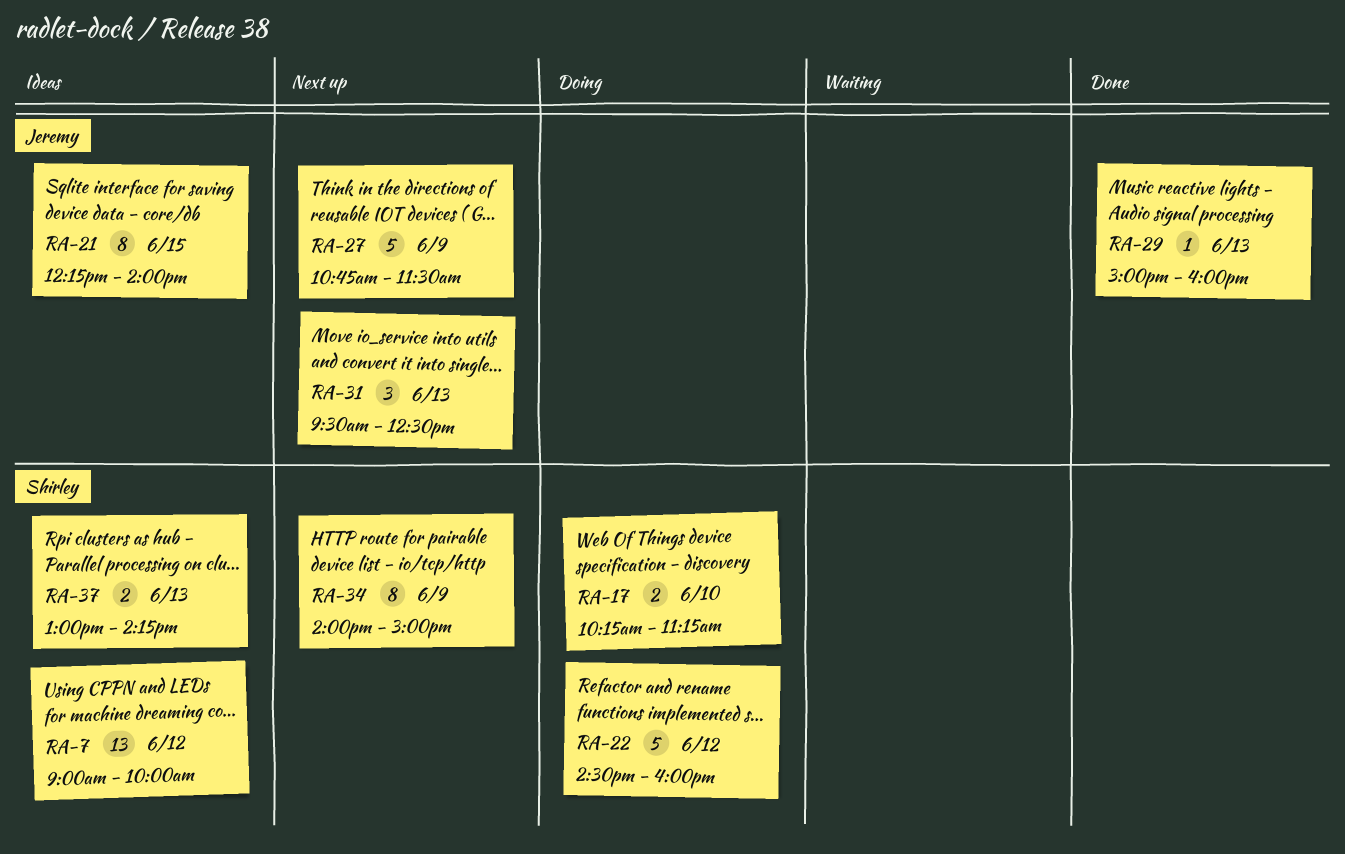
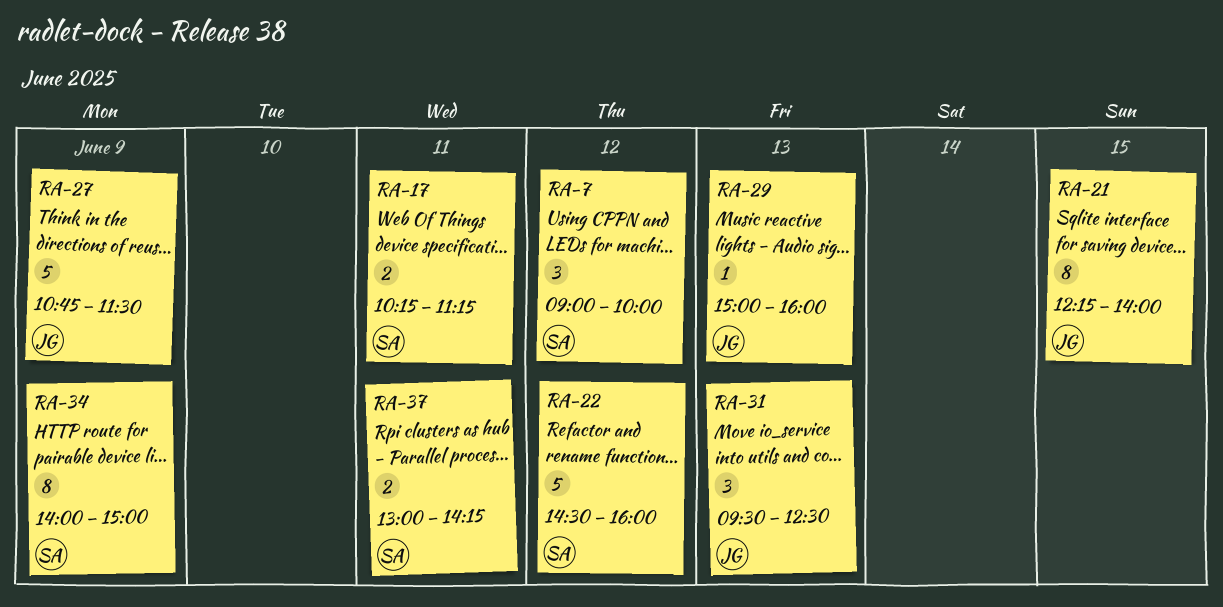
RA-7, estimate: 13 -> 3
RA-17, day: Jun 10 -> Jun 11
RA-37, day: Jun 13 -> Jun 11

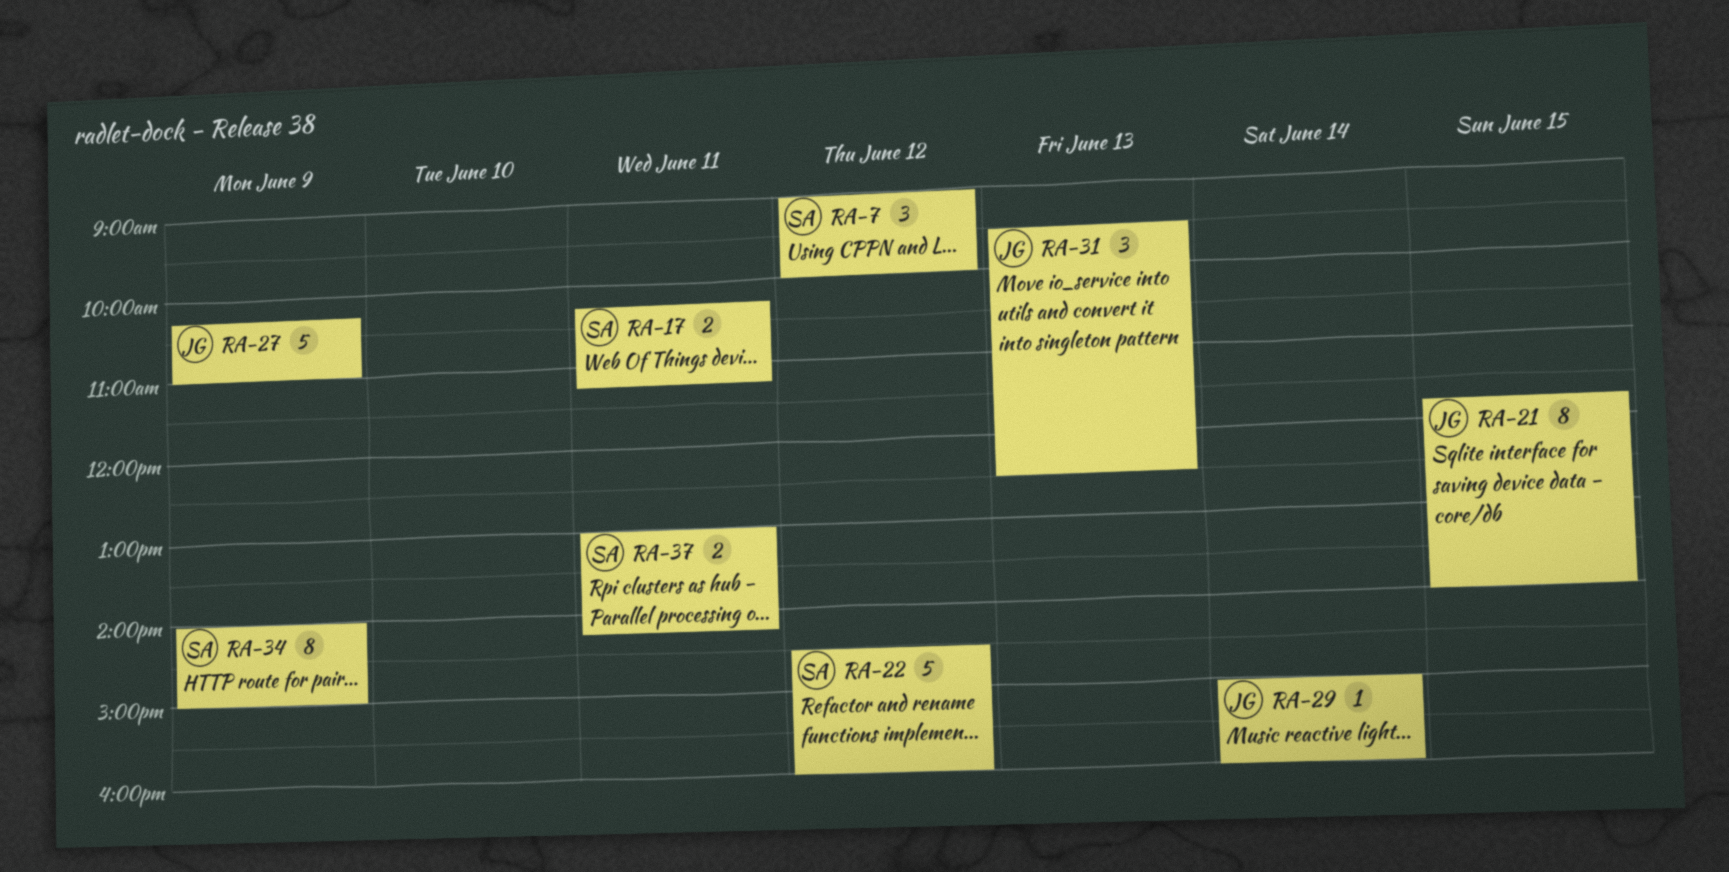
RA-21, begins: 12:15 -> 11:45
RA-27, begins: 10:45 -> 10:15
RA-27, ends: 11:30 -> 11:00
RA-29, day: Jun 13 -> Jun 14

